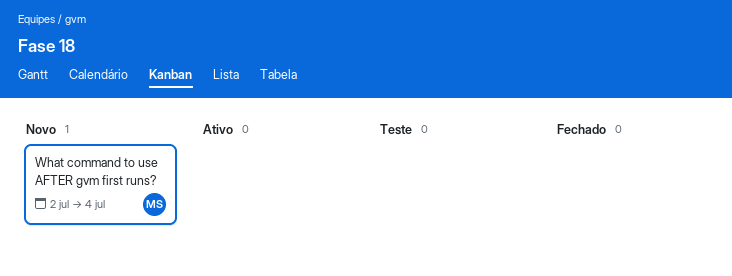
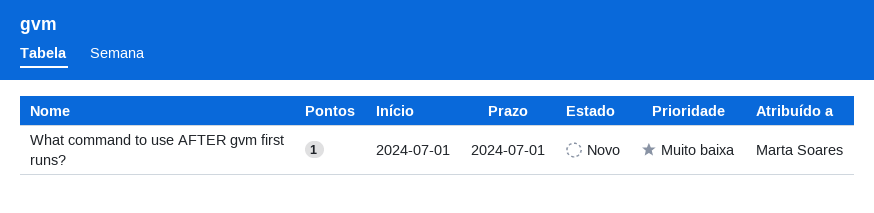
What command to use AFTER gvm first runs?, start: Jul 2 -> Jul 1
What command to use AFTER gvm first runs?, due: Jul 4 -> Jul 1

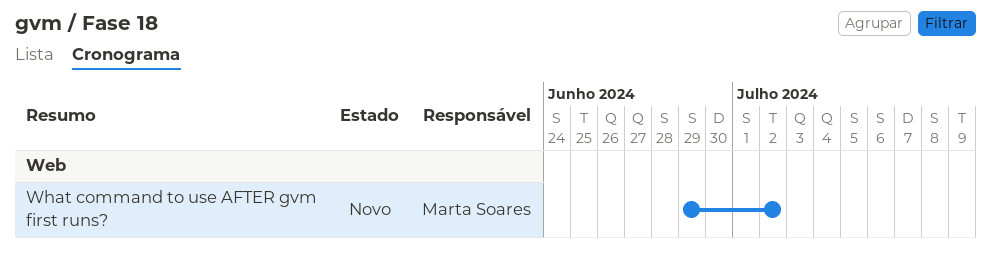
What command to use AFTER gvm first runs?, start: Jul 1 -> Jun 29
What command to use AFTER gvm first runs?, due: Jul 1 -> Jul 2

